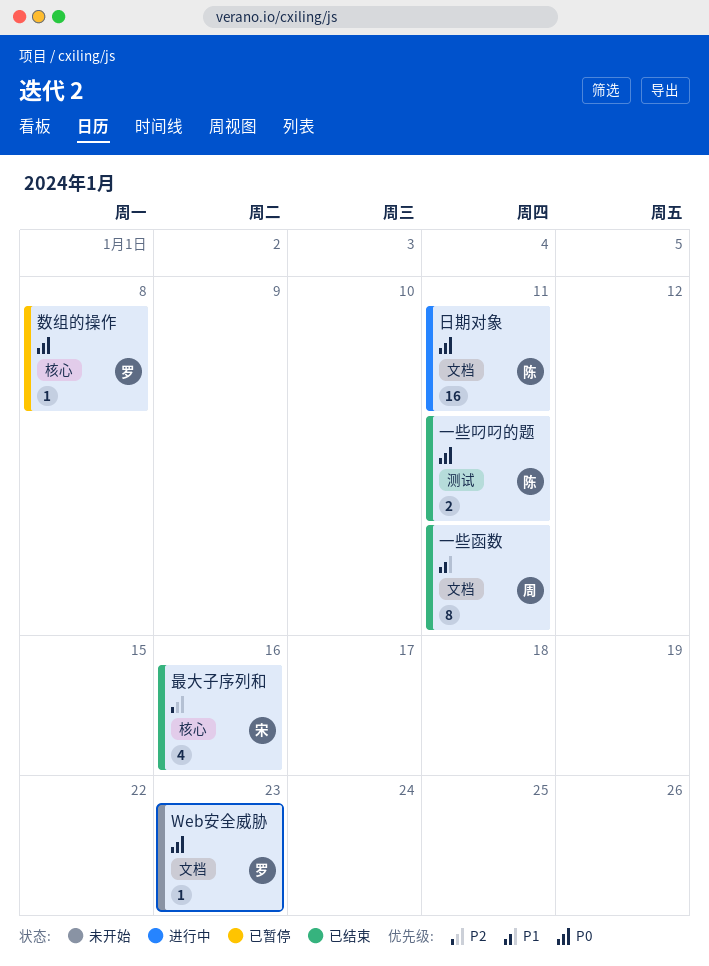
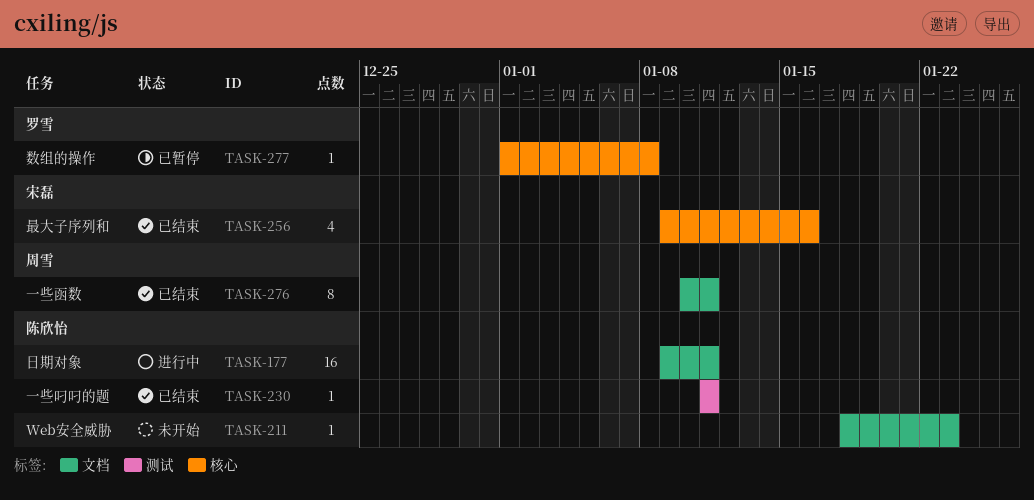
Web安全威胁, owner: 罗雪 -> 陈欣怡
一些叼叼的题, estimate: 2 -> 1

